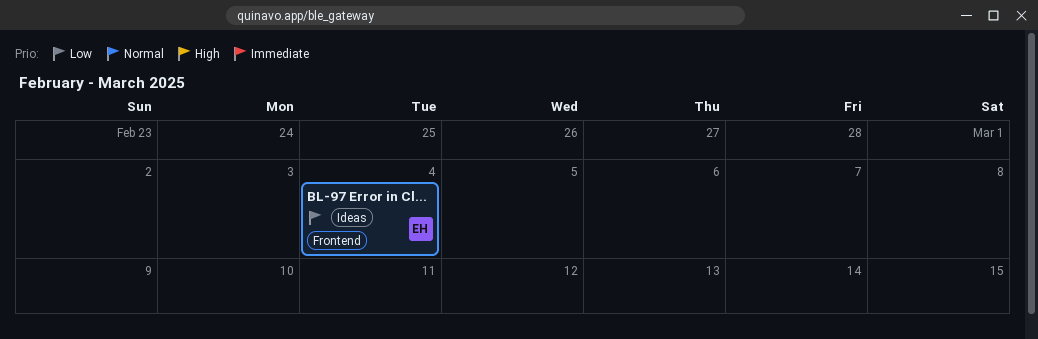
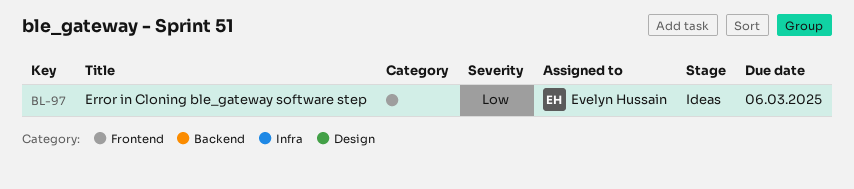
BL-97, due: Mar 4 -> Mar 6

